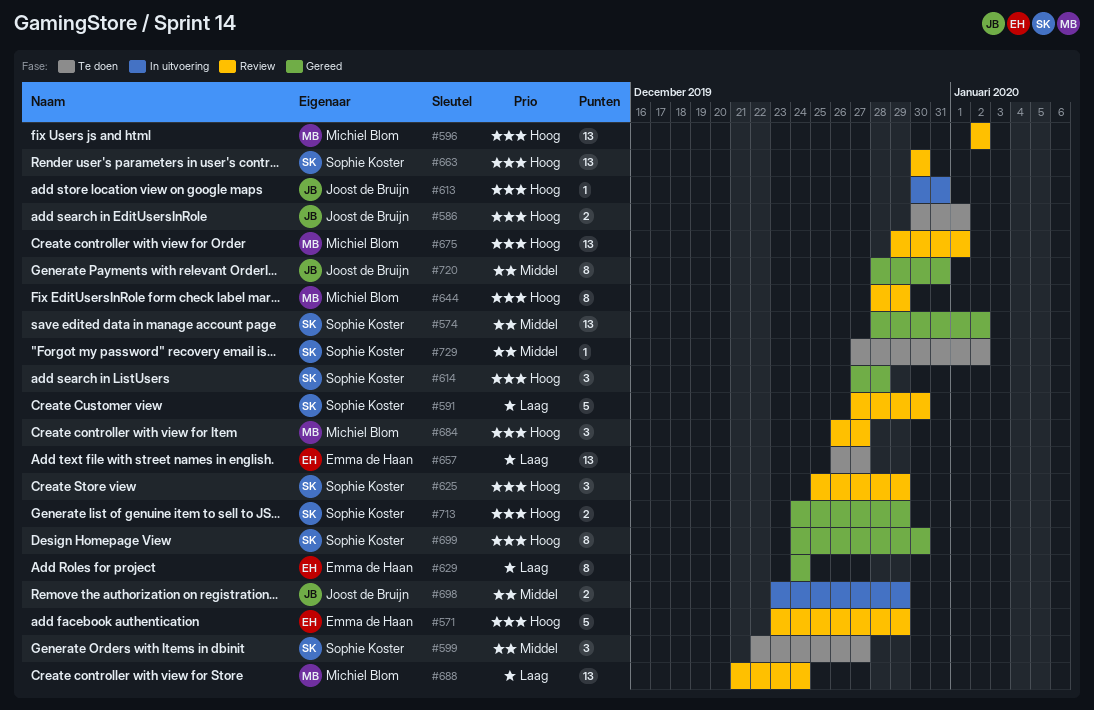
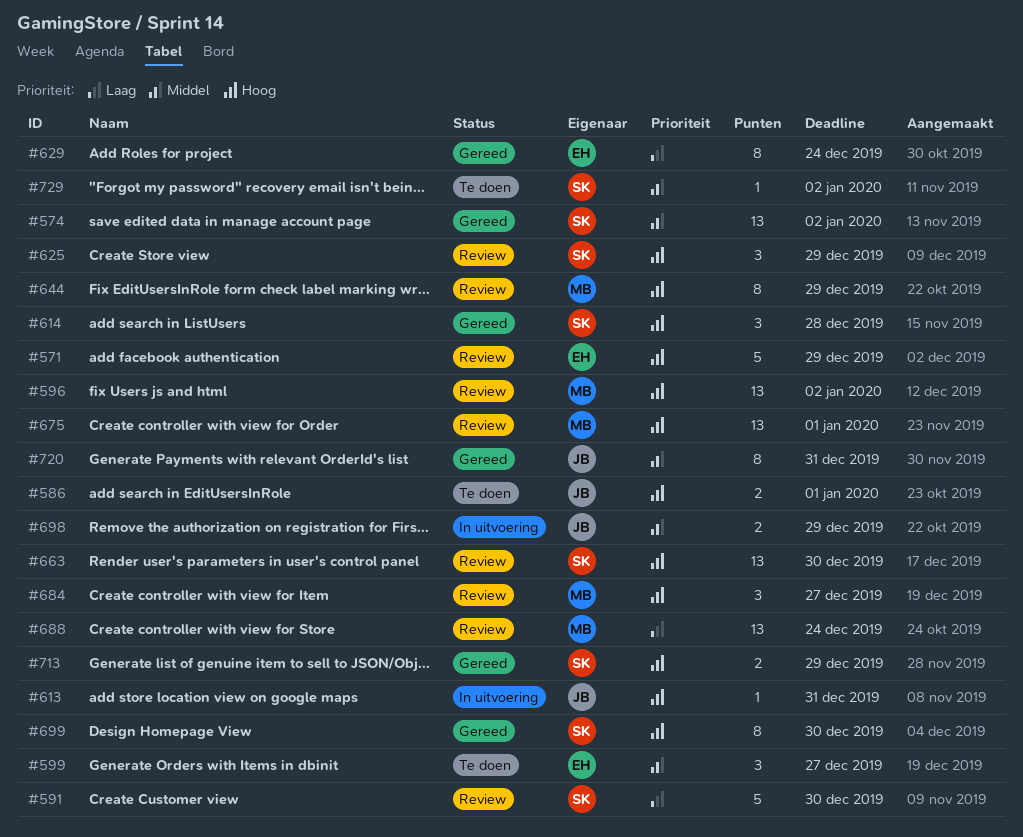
#599, owner: Sophie Koster -> Emma de Haan
#657: present -> none

